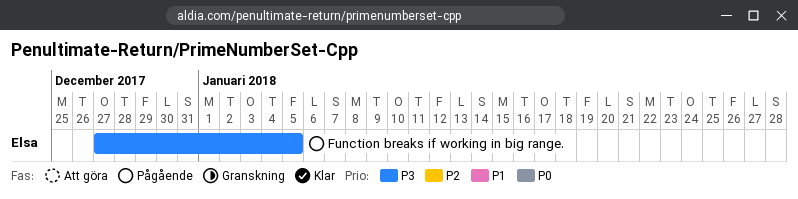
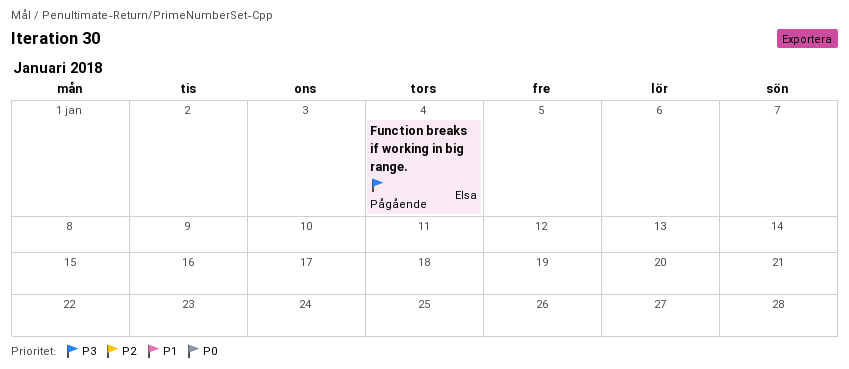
Function breaks if working in big range., due: Jan 5 -> Jan 4

